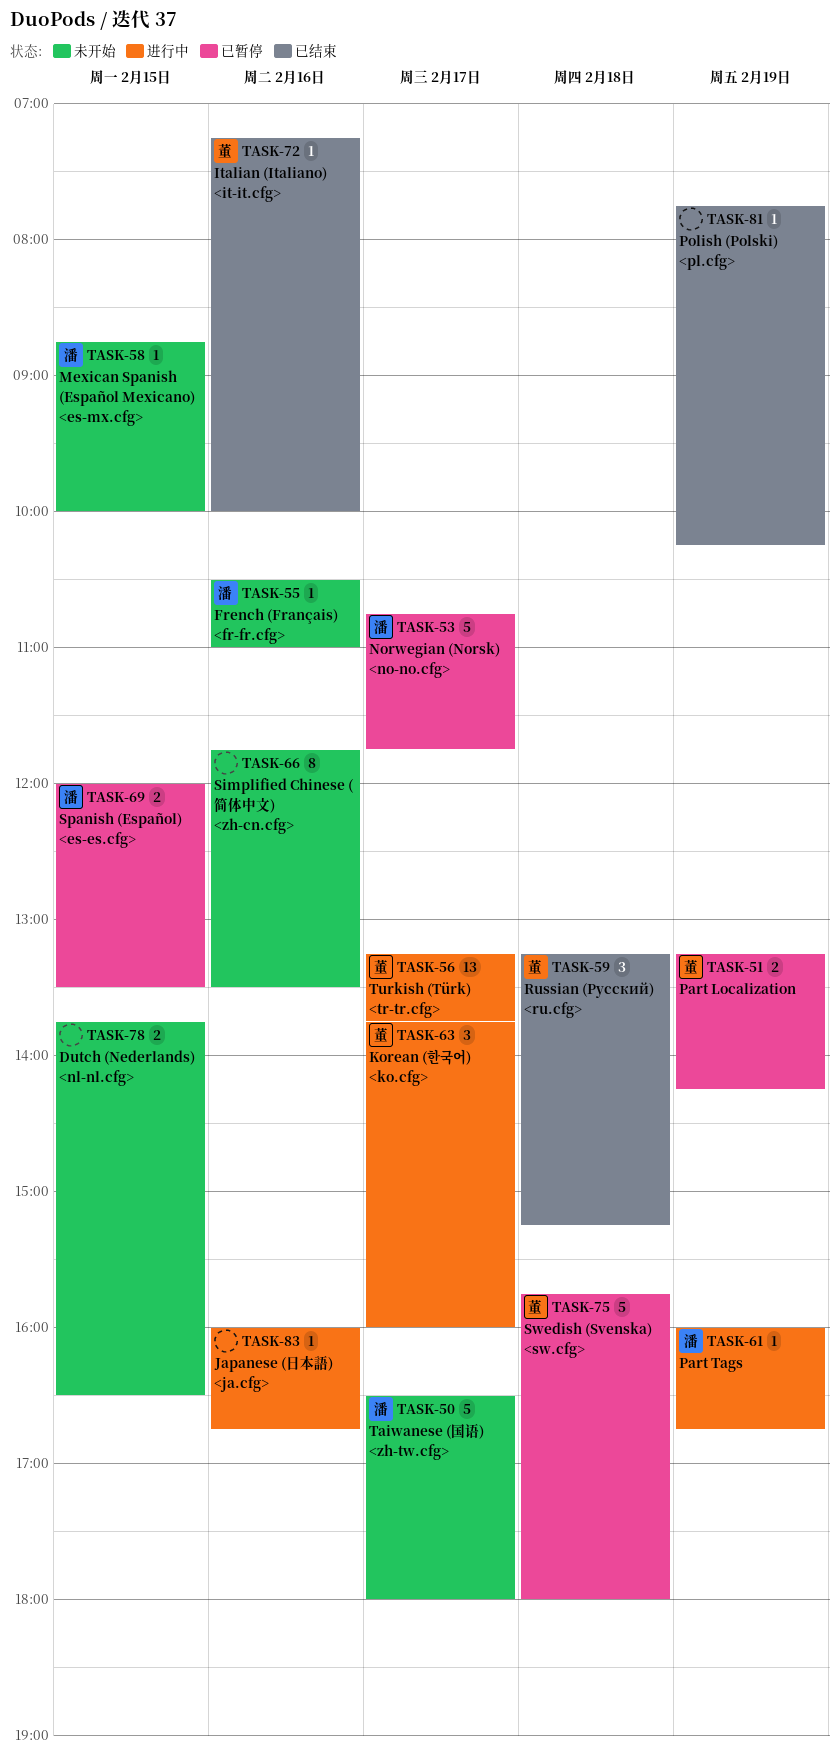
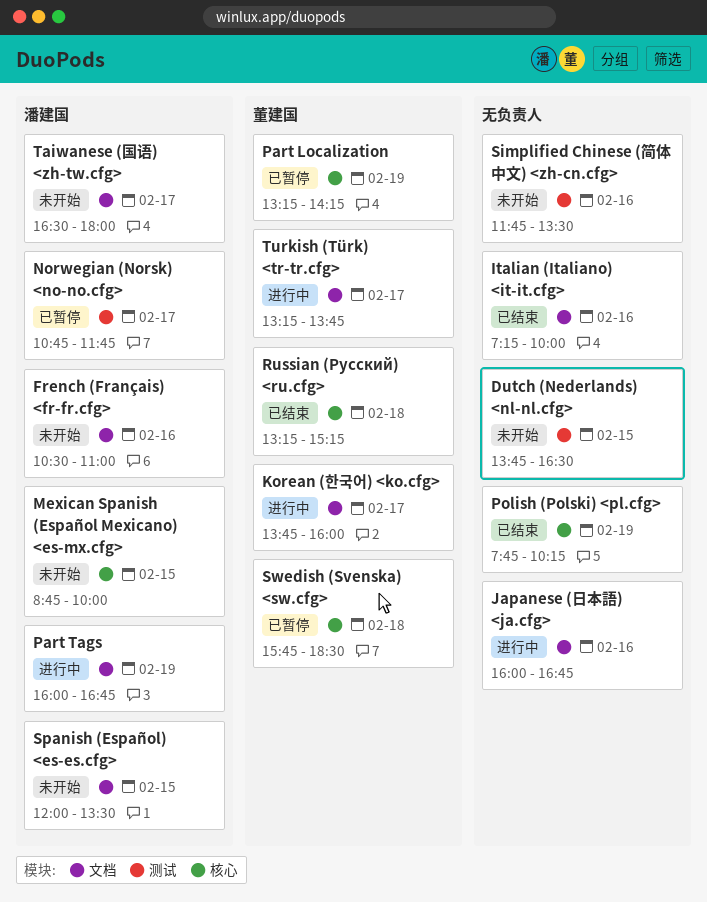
Italian (Italiano) <it-it.cfg>, owner: 董建国 -> none
Spanish (Español) <es-es.cfg>, status: 已暂停 -> 未开始
Swedish (Svenska) <sw.cfg>, ends: 18:00 -> 18:30

